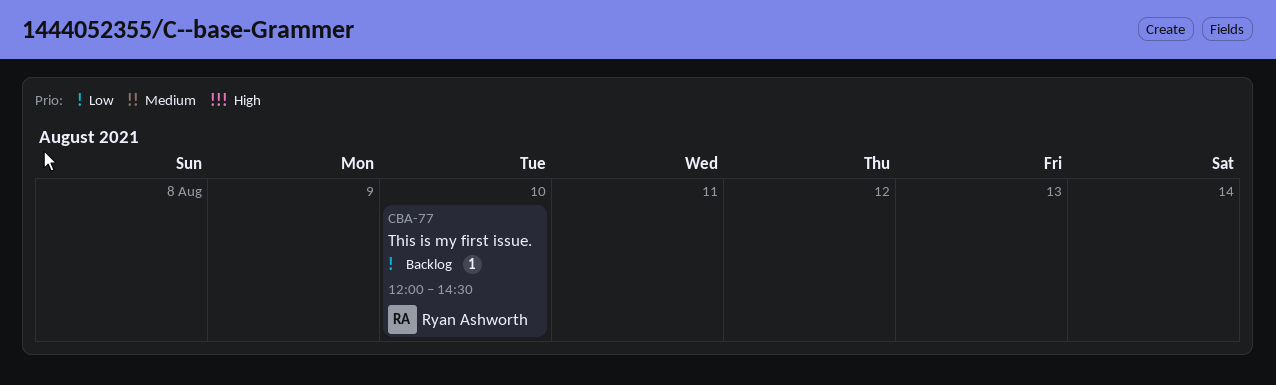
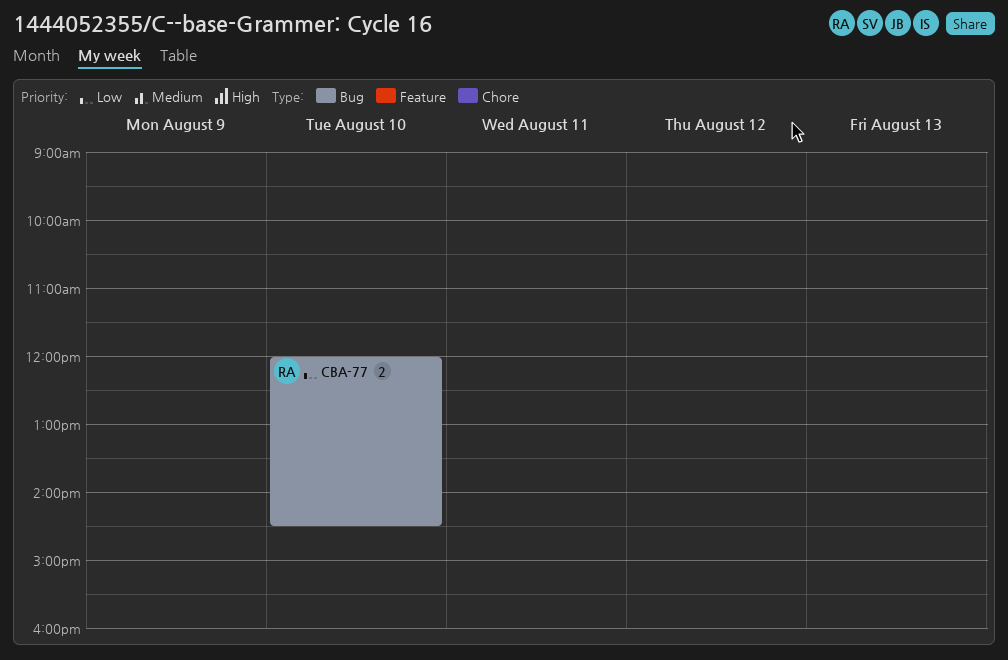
CBA-77, estimate: 1 -> 2

